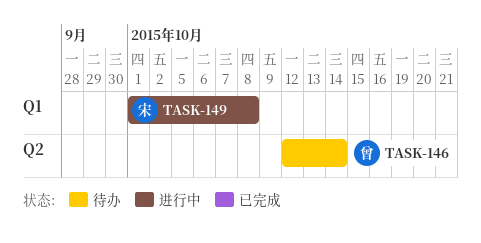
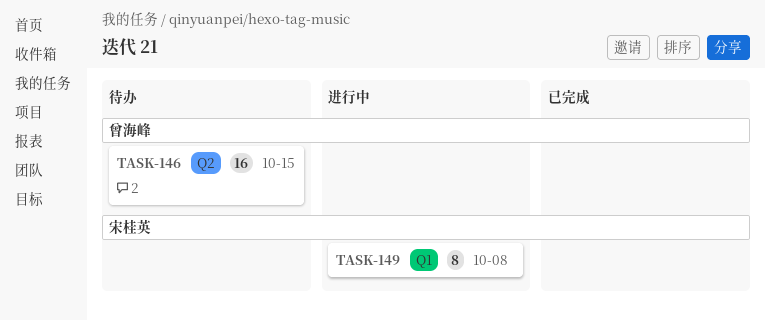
TASK-146, due: Oct 14 -> Oct 15

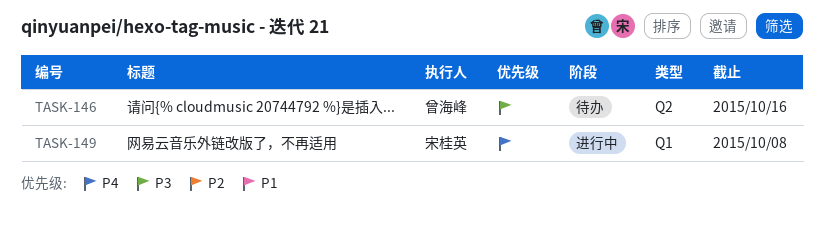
TASK-146, due: Oct 15 -> Oct 16

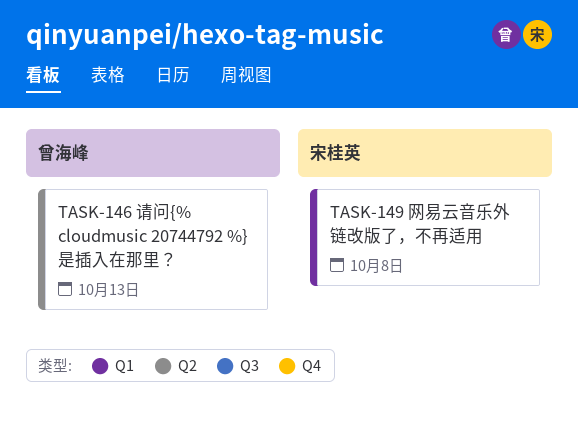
TASK-146, due: Oct 16 -> Oct 13

